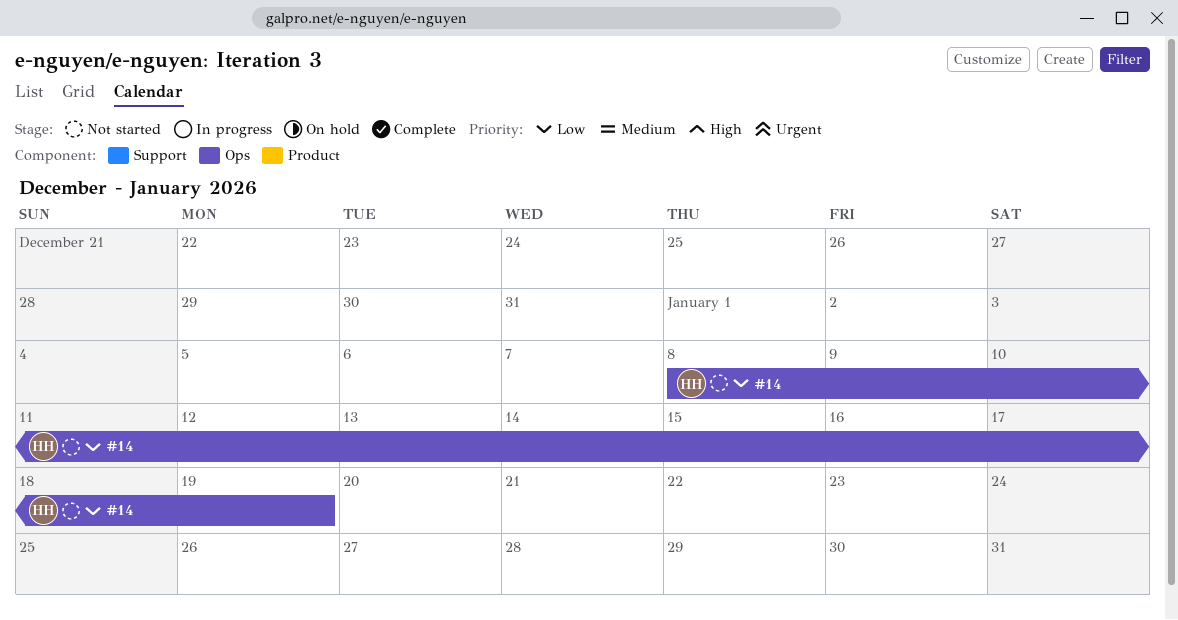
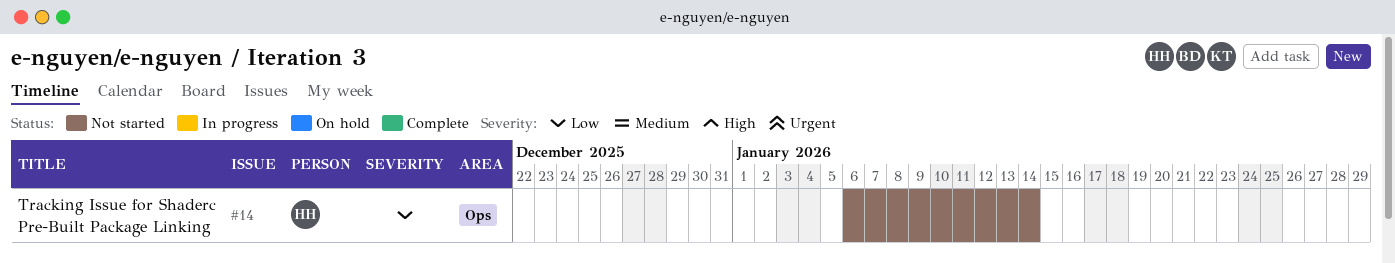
#14, start: Jan 8 -> Jan 6
#14, due: Jan 19 -> Jan 14

